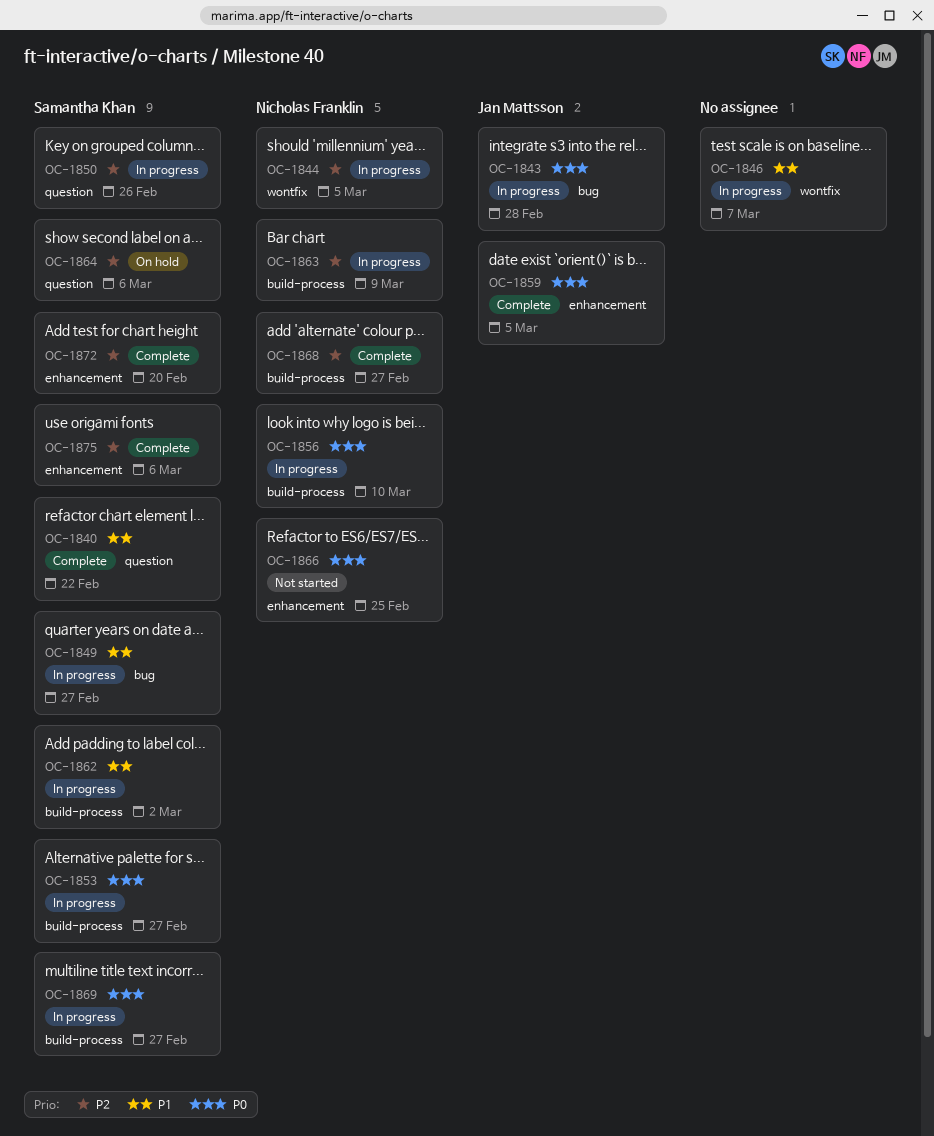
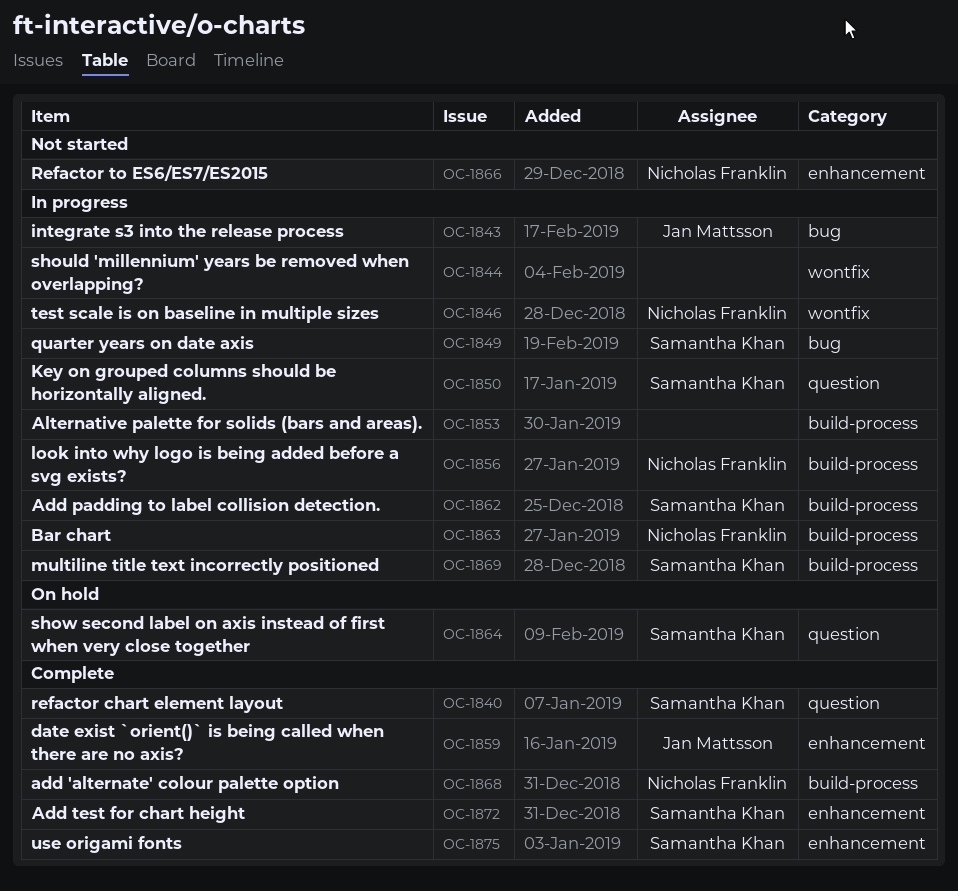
OC-1844, owner: Nicholas Franklin -> none
OC-1846, owner: none -> Nicholas Franklin
OC-1853, owner: Samantha Khan -> none

